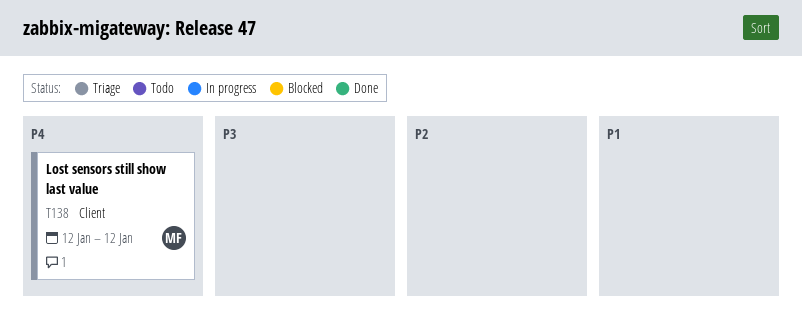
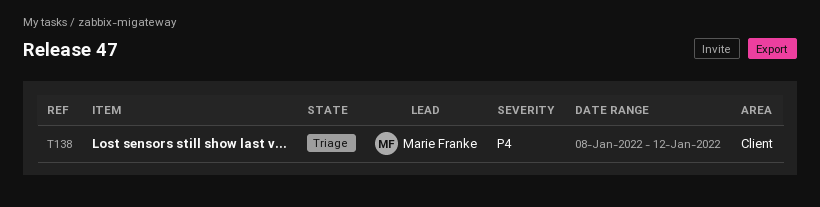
T138, start: Jan 12 -> Jan 8

